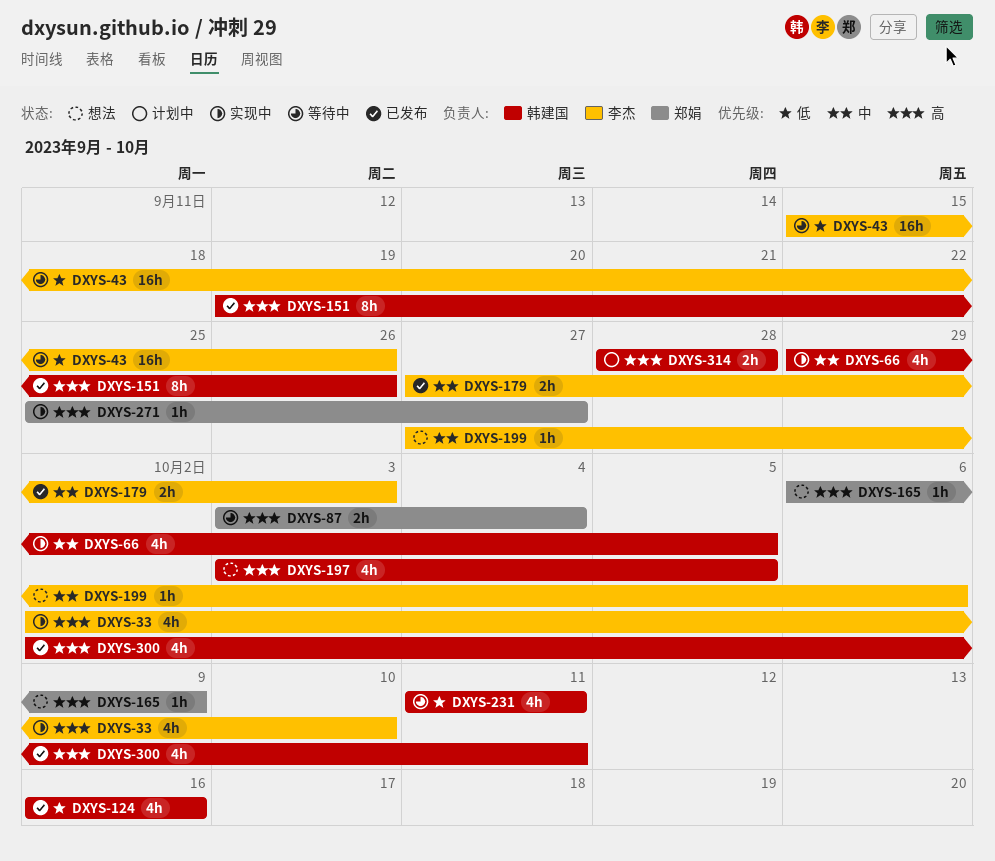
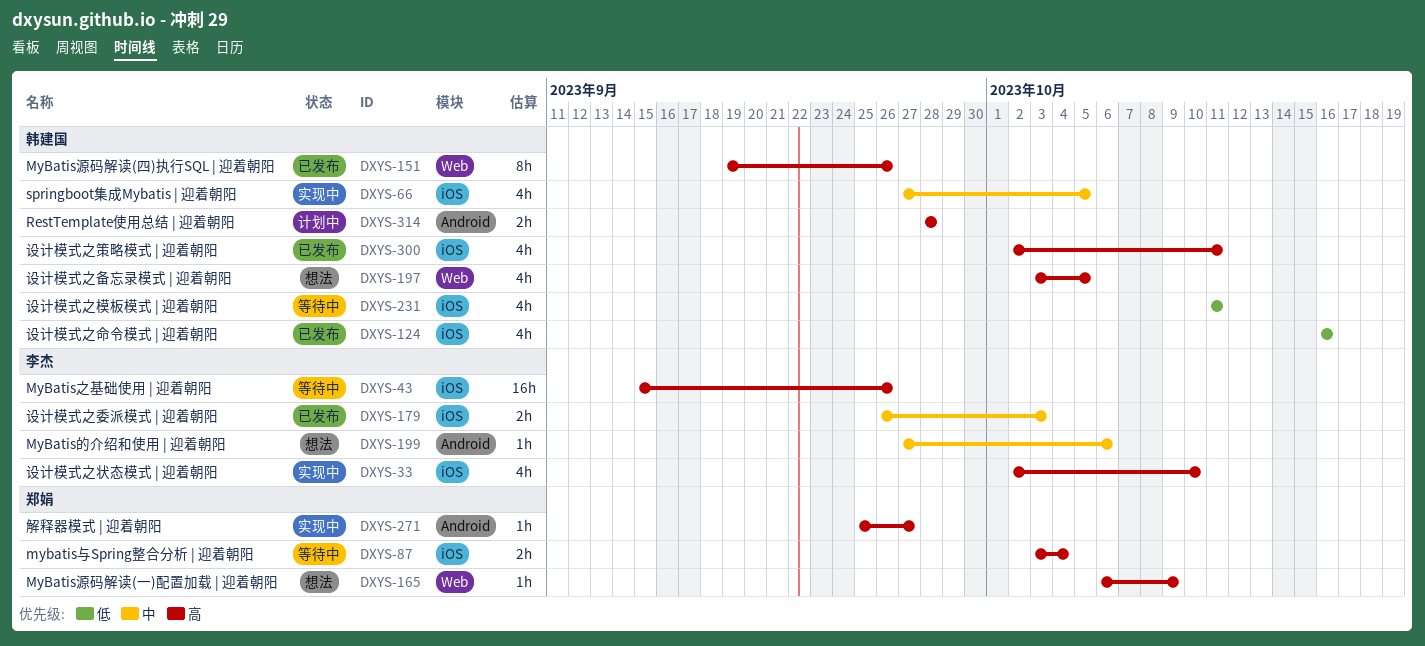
DXYS-43, priority: 低 -> 高
DXYS-66, start: Sep 29 -> Sep 27
DXYS-179, start: Sep 27 -> Sep 26

